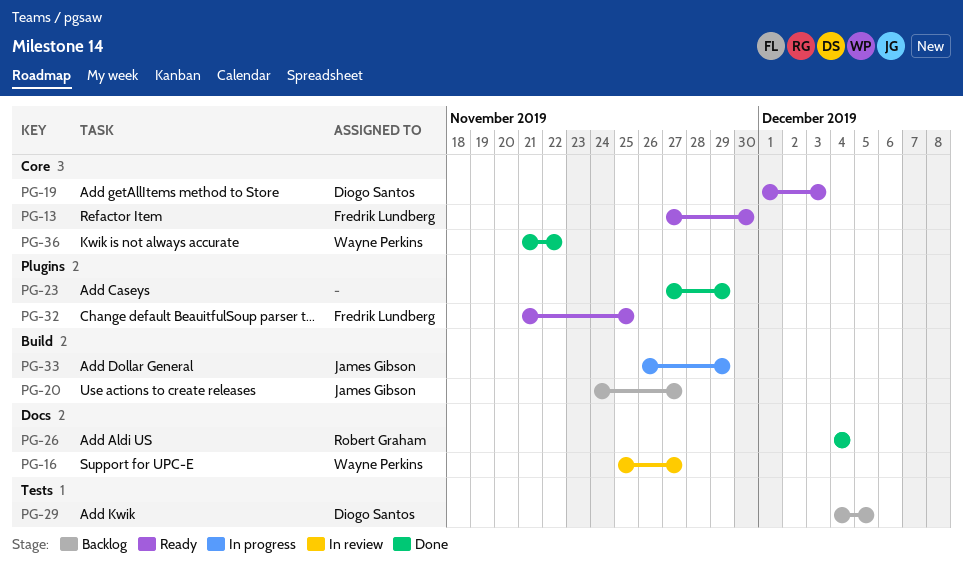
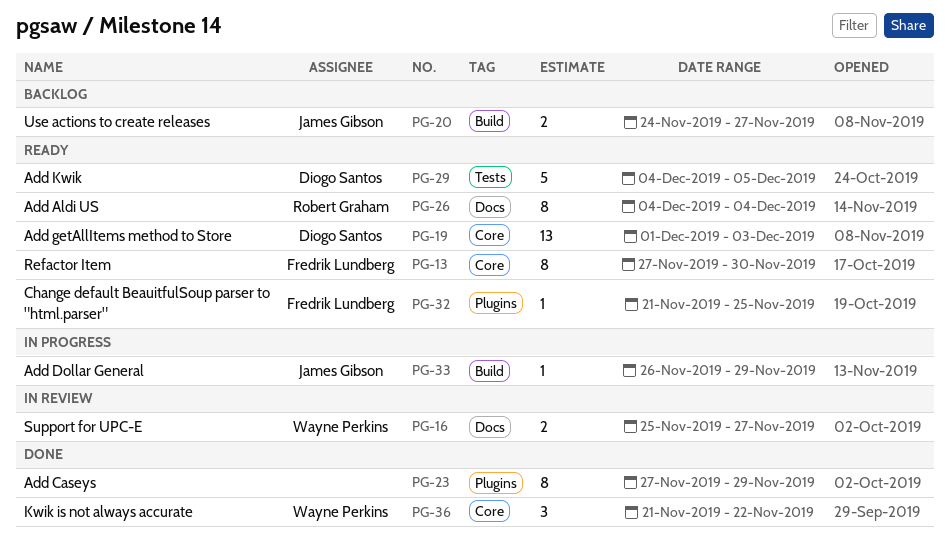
PG-26, status: Done -> Ready
PG-29, status: Backlog -> Ready

